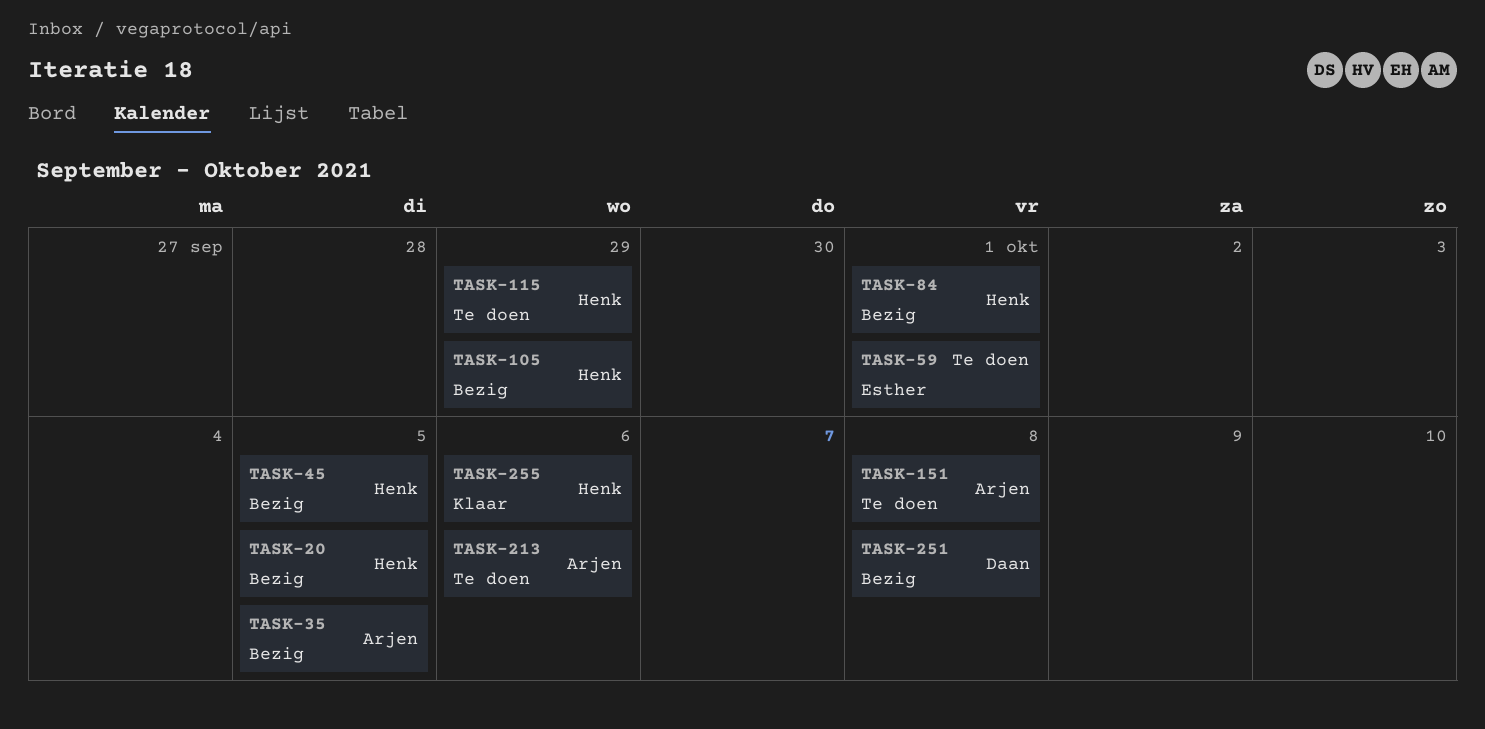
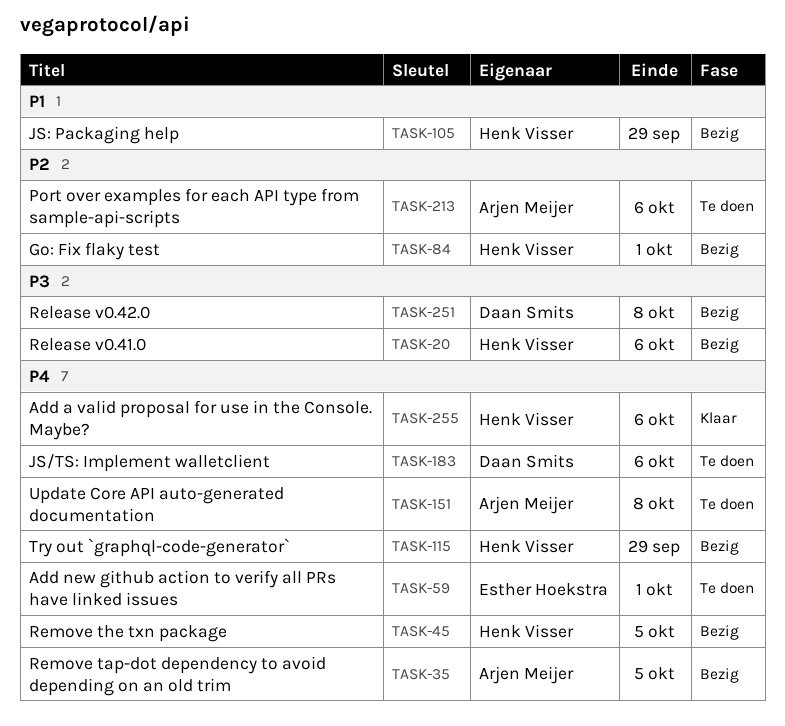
TASK-20, due: Oct 5 -> Oct 6
TASK-115, status: Te doen -> Bezig
TASK-183: none -> present

